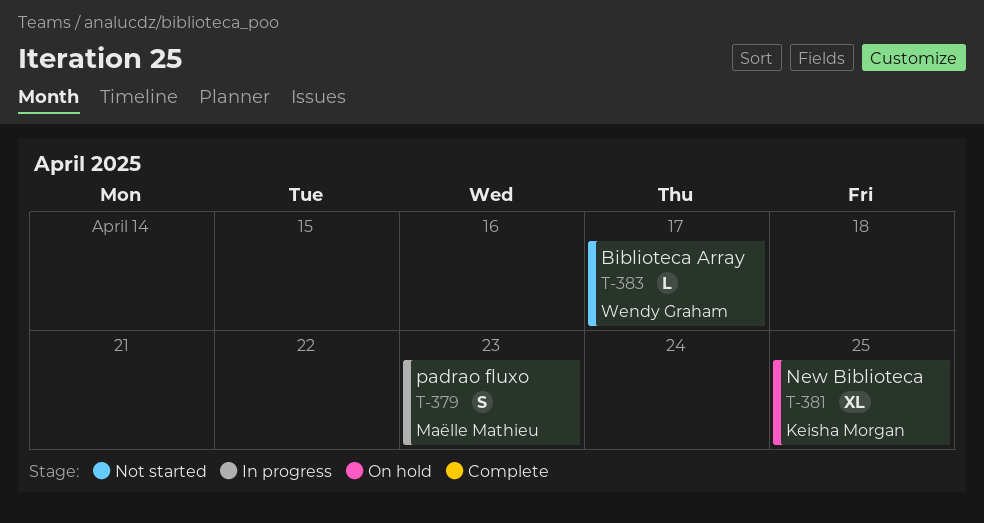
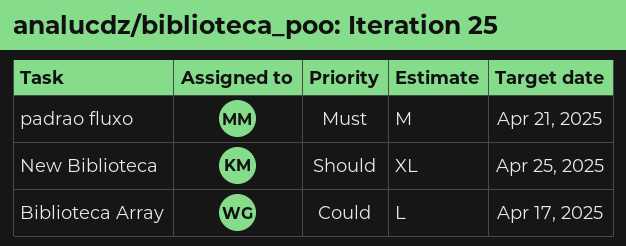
padrao fluxo, estimate: S -> M
padrao fluxo, due: Apr 23 -> Apr 21

